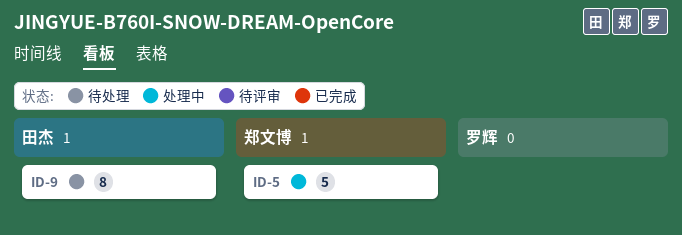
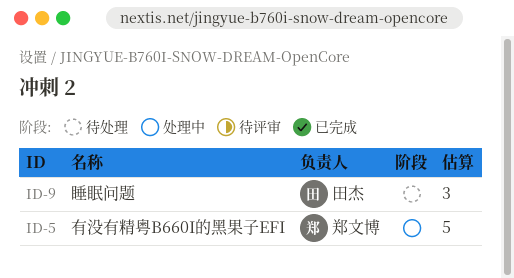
ID-9, estimate: 8 -> 3

